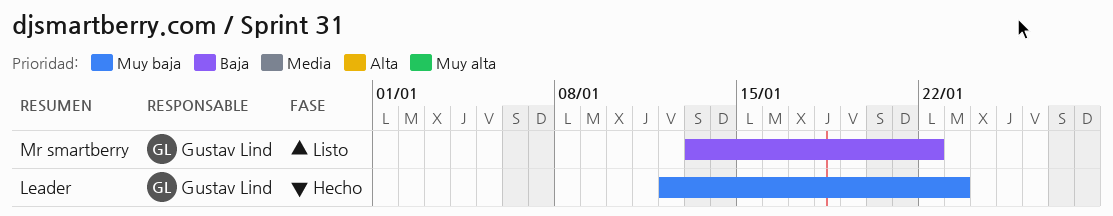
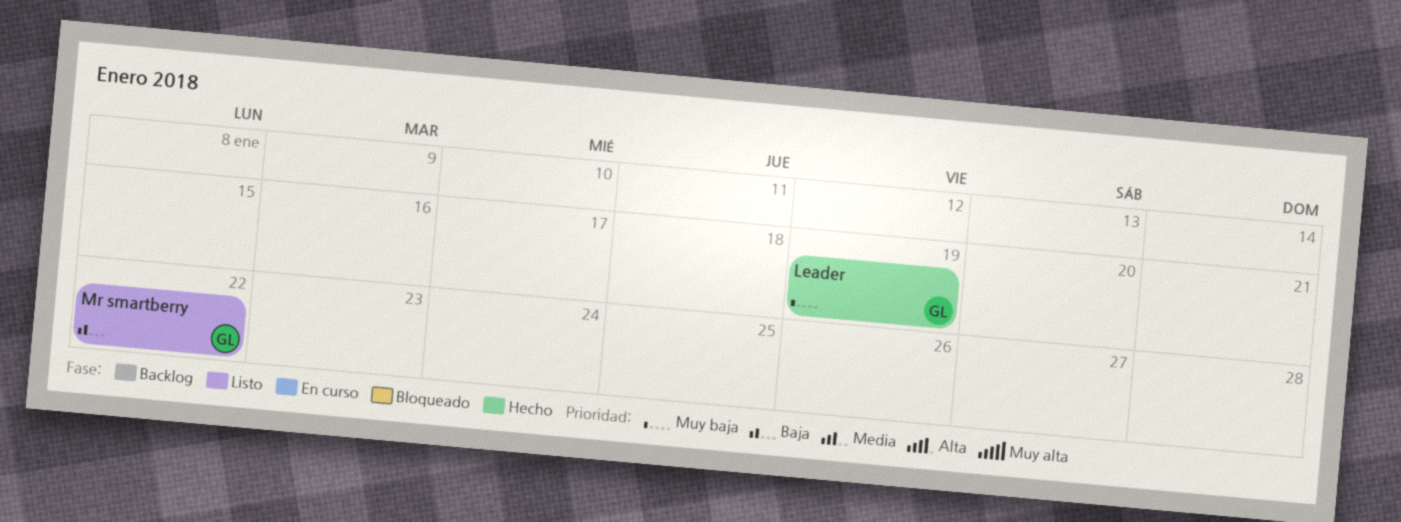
Leader, due: Jan 23 -> Jan 19

